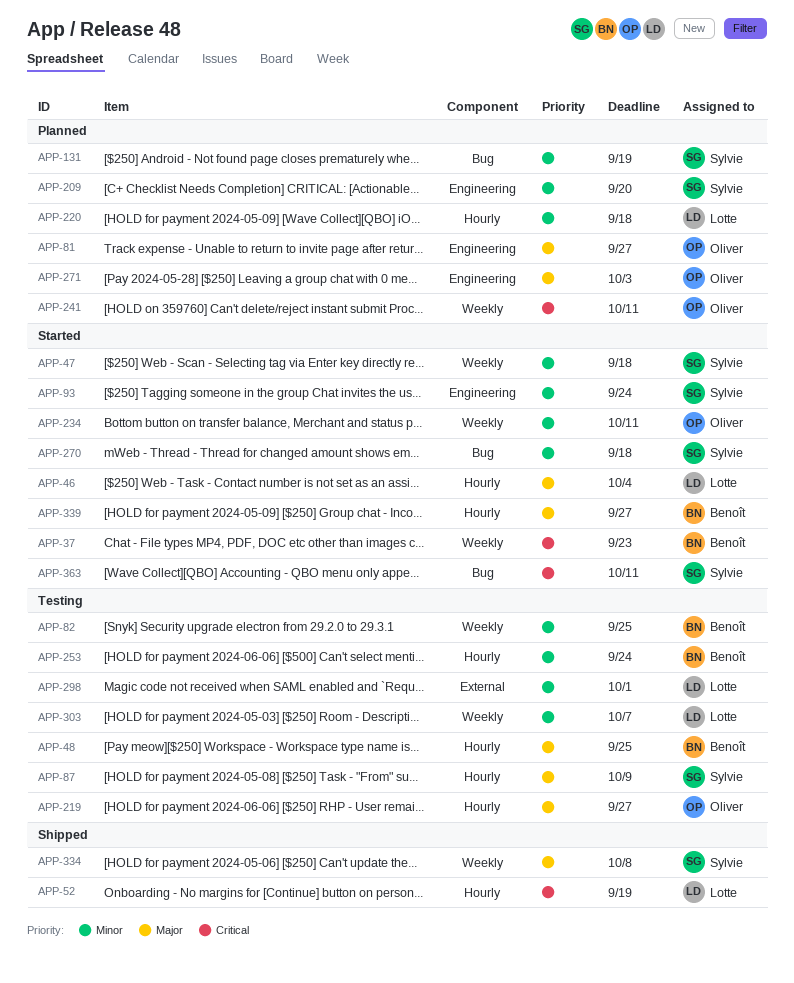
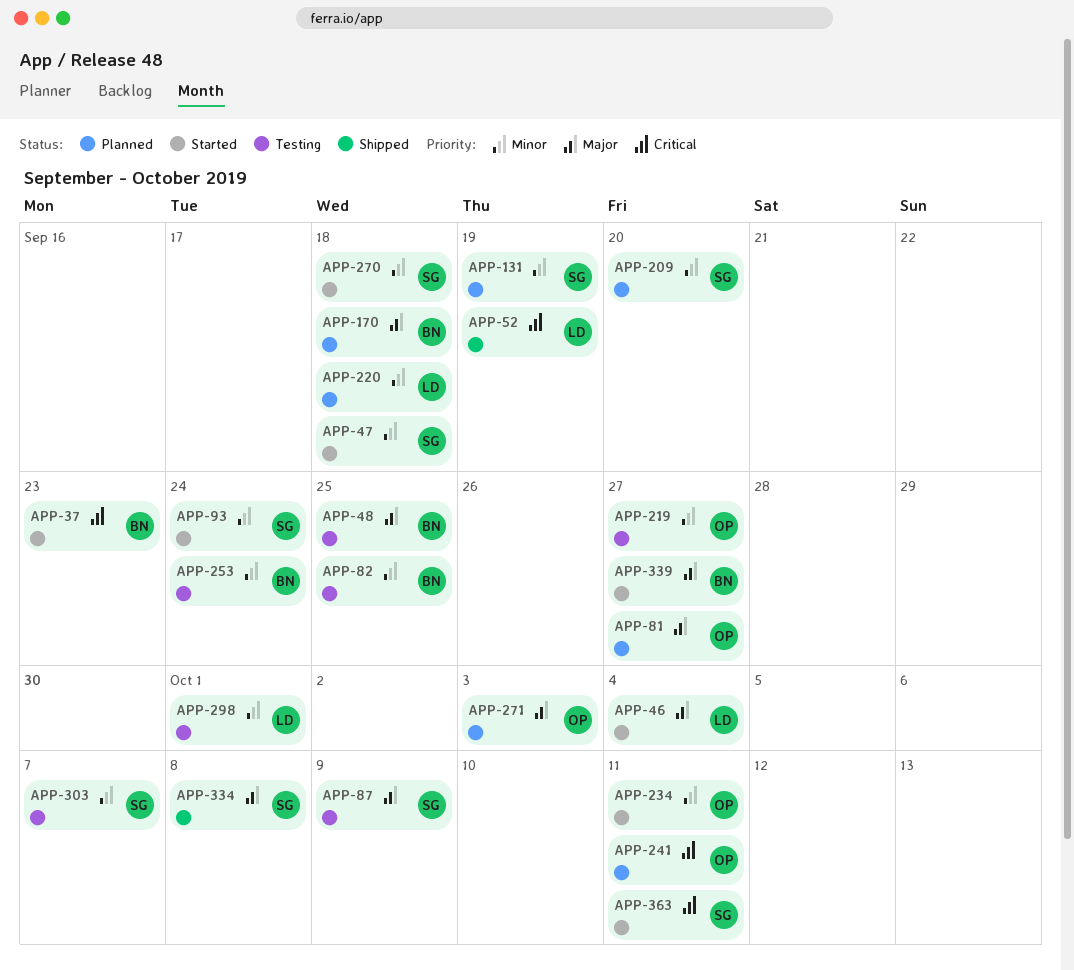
APP-170: none -> present
APP-219, priority: Major -> Minor
APP-303, owner: Lotte -> Sylvie

